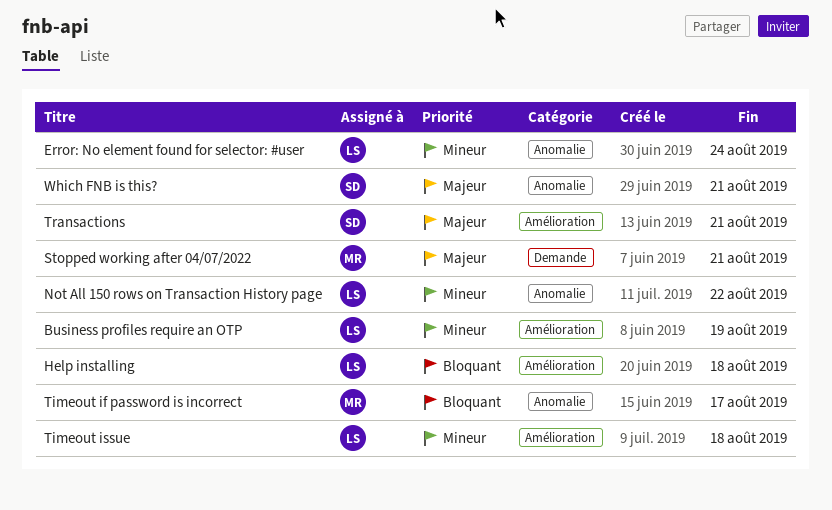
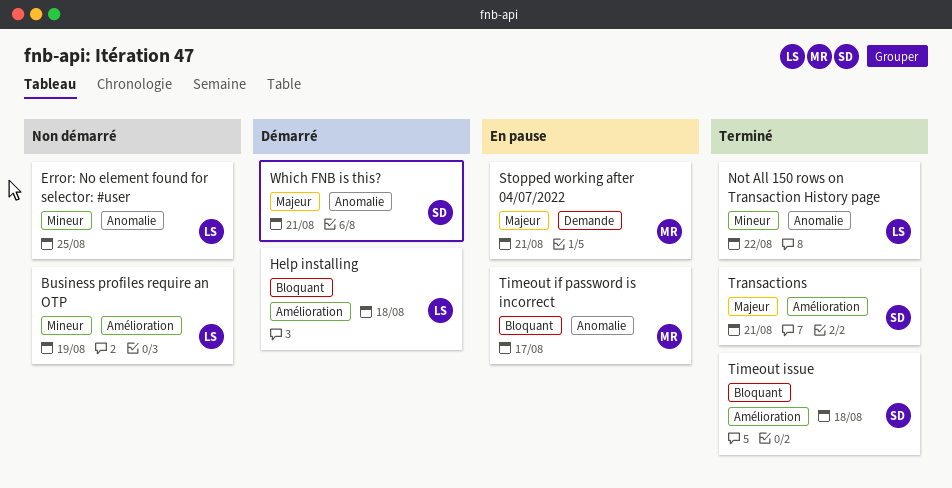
Error: No element found for selector: #user, due: Aug 24 -> Aug 25
Timeout issue, owner: LS -> SD
Timeout issue, priority: Mineur -> Bloquant

